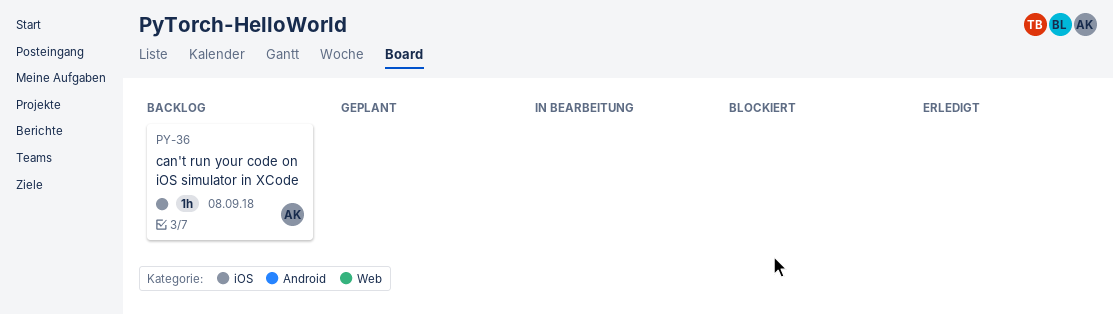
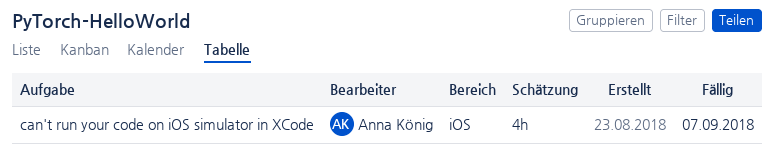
can't run your code on iOS simulator in XCode, estimate: 1h -> 4h
can't run your code on iOS simulator in XCode, due: Sep 8 -> Sep 7

